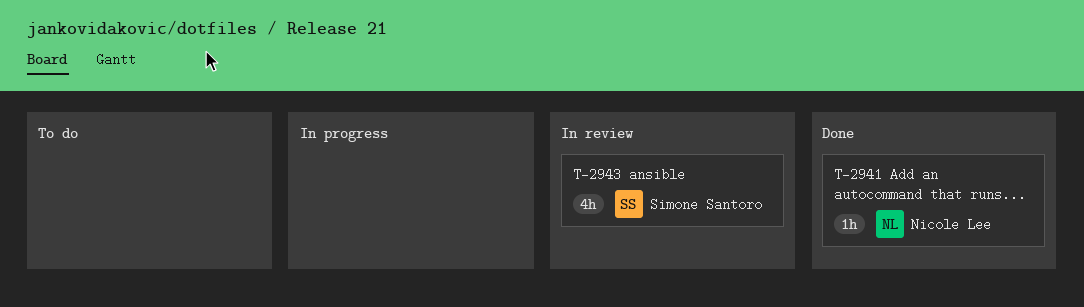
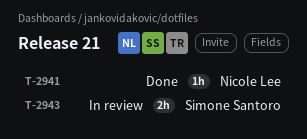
T-2943, estimate: 4h -> 2h

